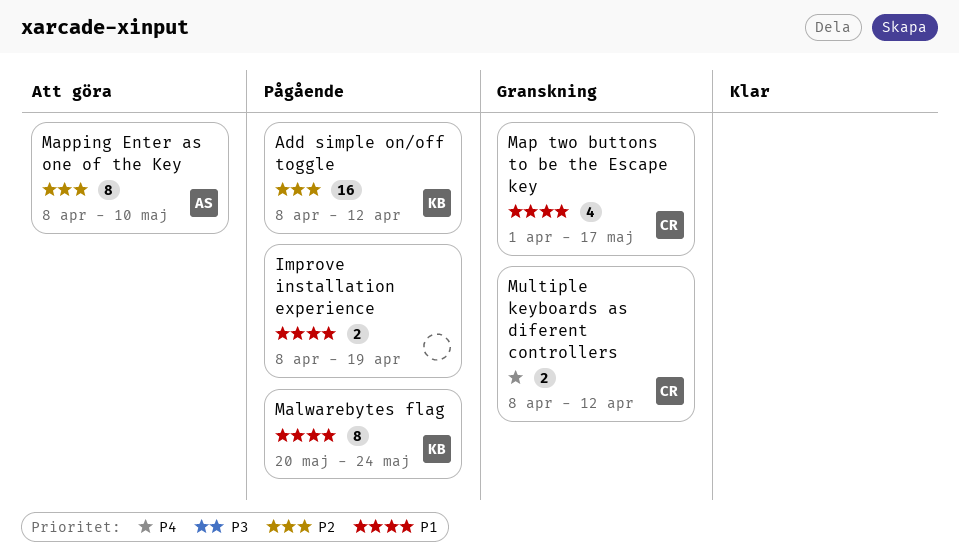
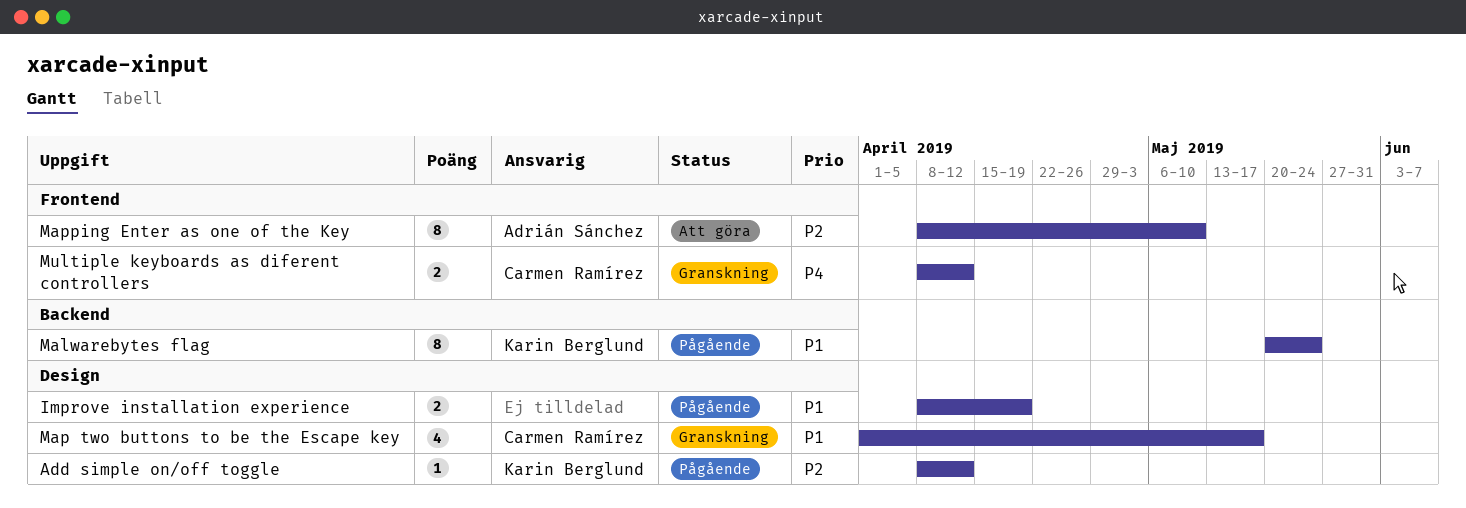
Add simple on/off toggle, estimate: 16 -> 1

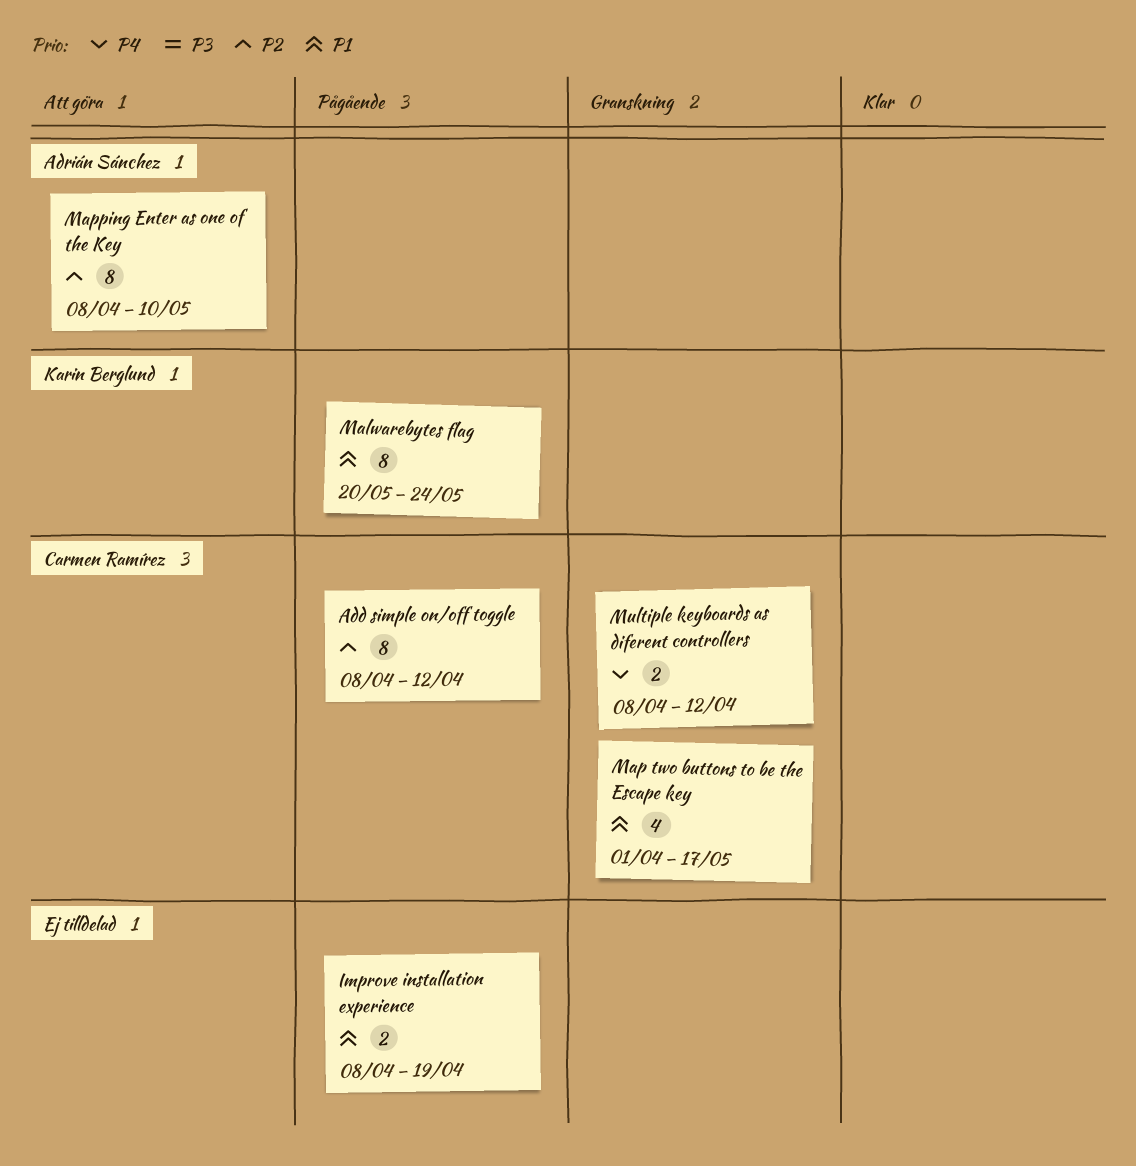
Add simple on/off toggle, owner: Karin Berglund -> Carmen Ramírez
Add simple on/off toggle, estimate: 1 -> 8

